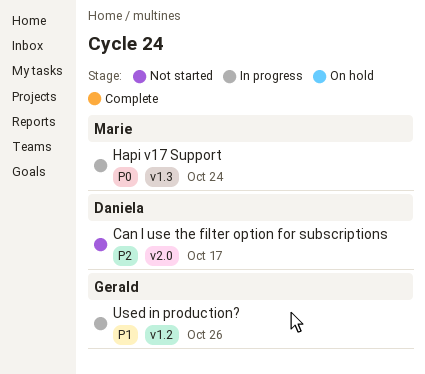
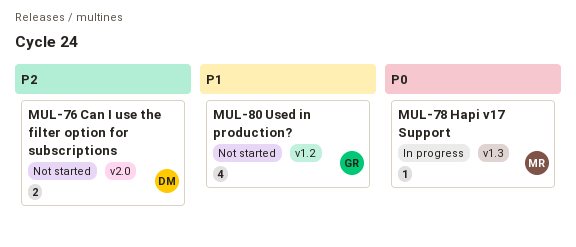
Used in production?, status: In progress -> Not started

